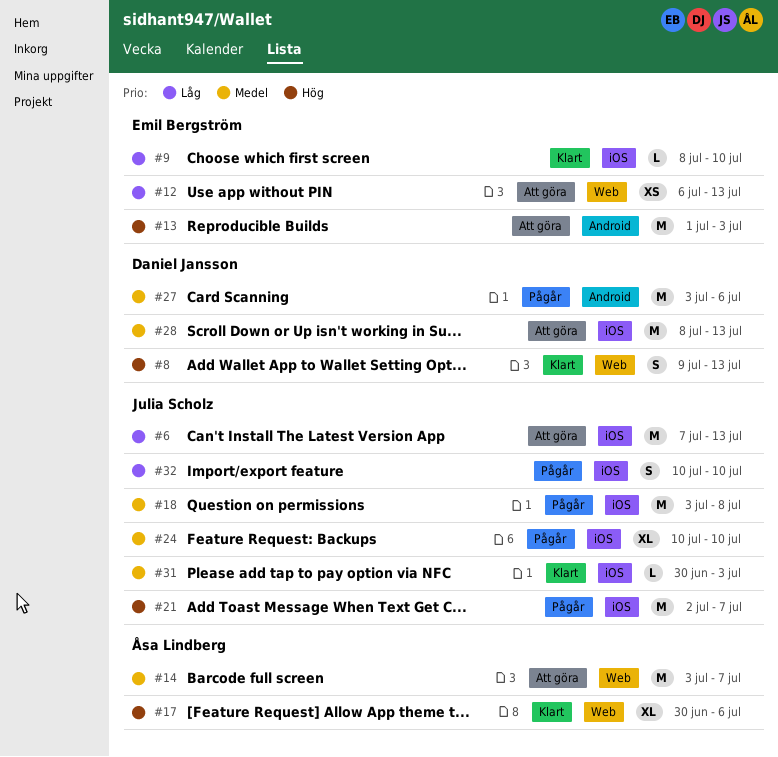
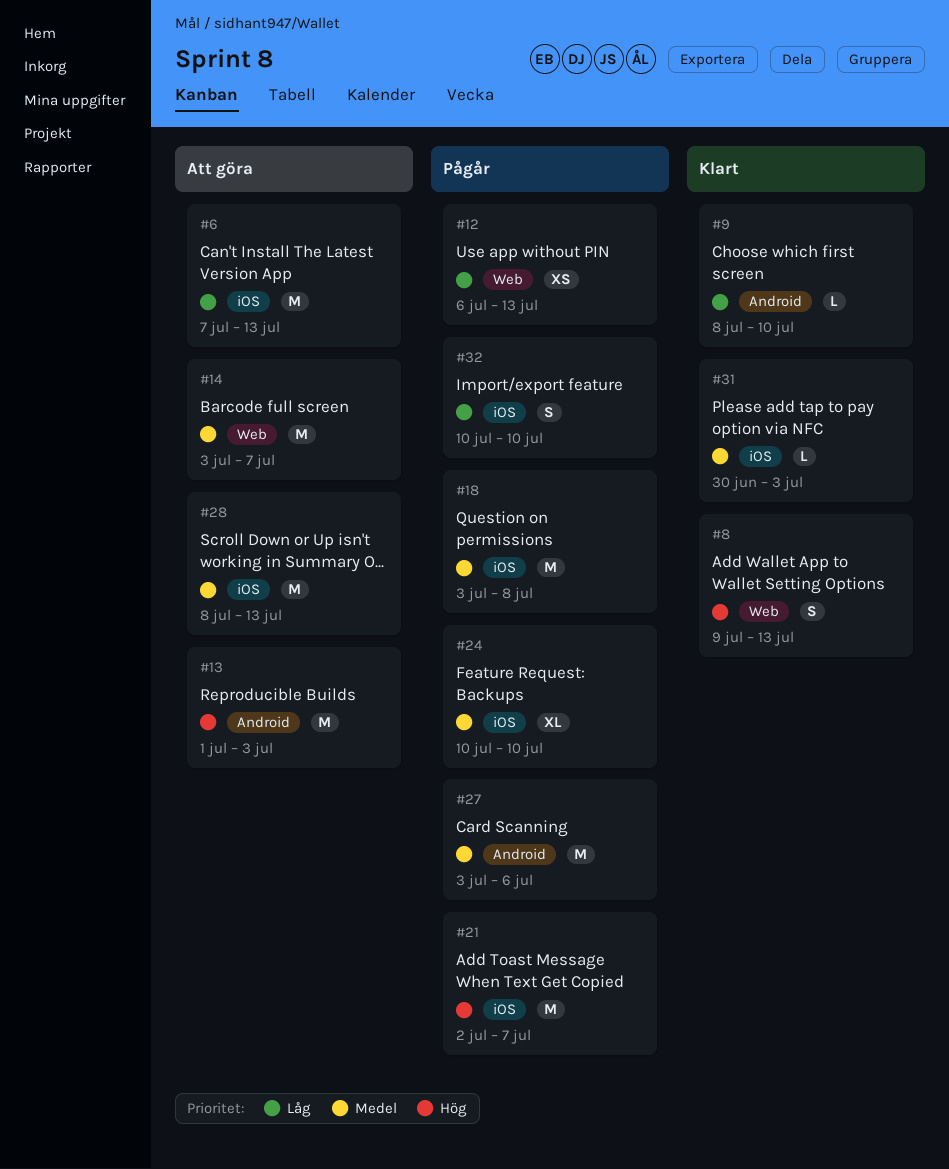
#9, label: iOS -> Android
#12, status: Att göra -> Pågår
#17: present -> none

